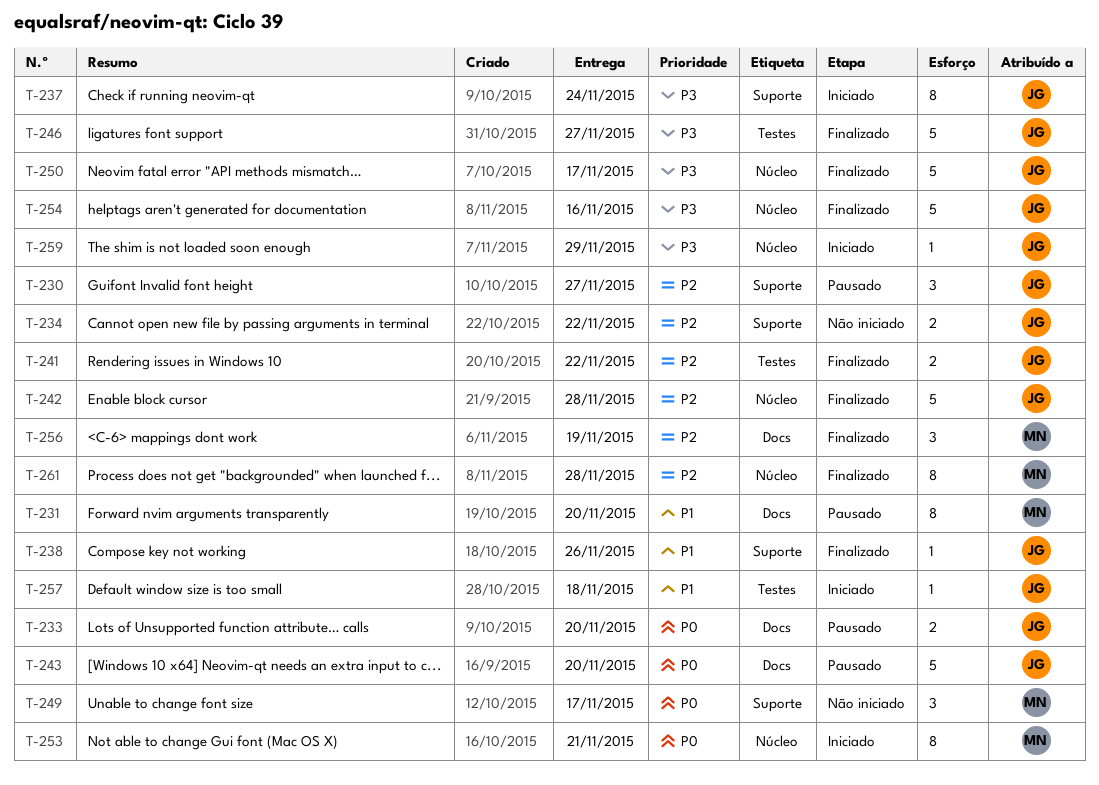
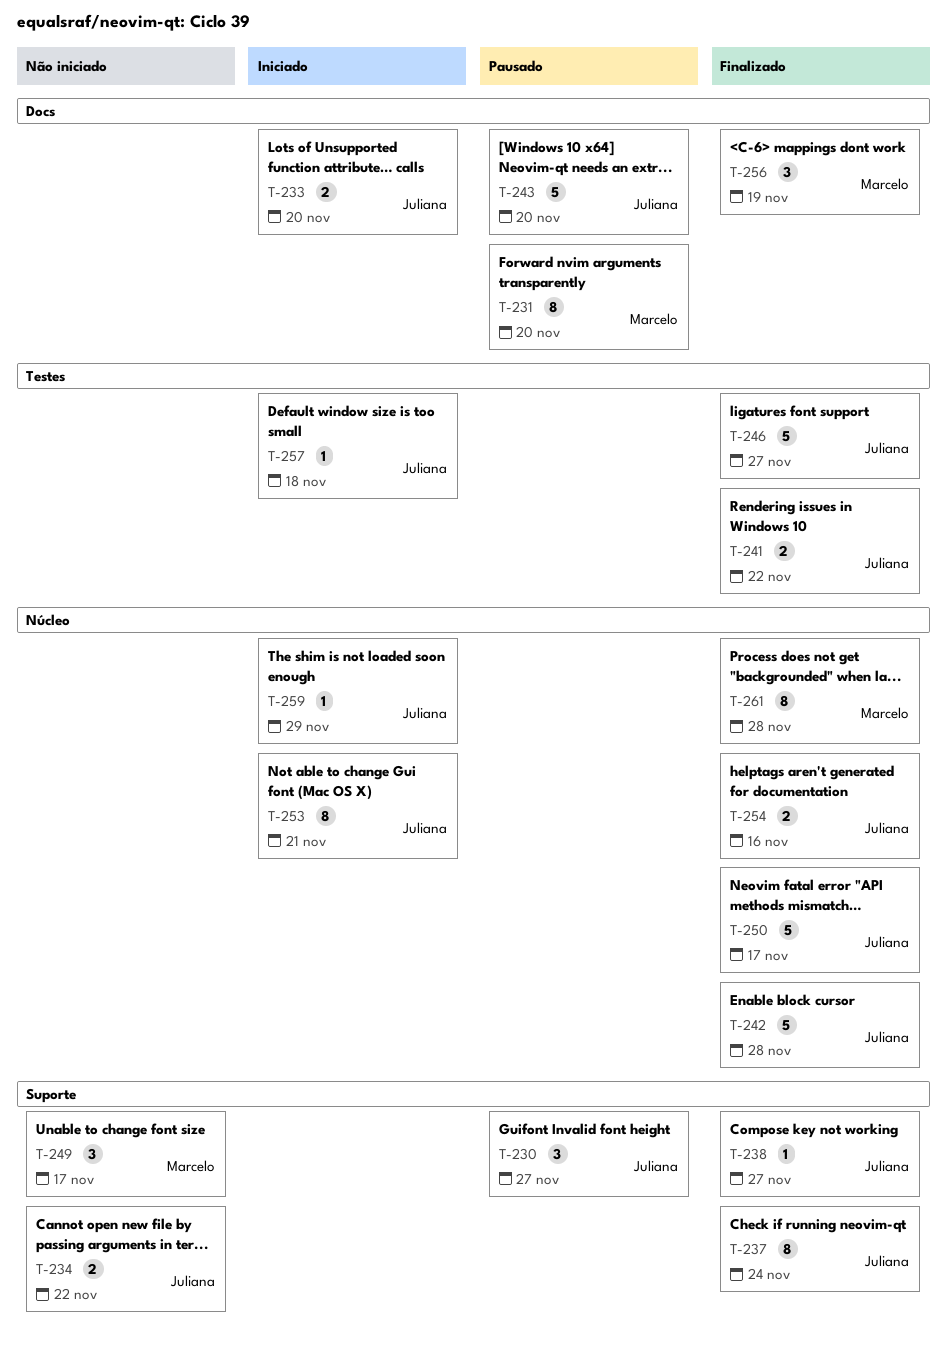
T-233, status: Pausado -> Iniciado
T-237, status: Iniciado -> Finalizado
T-238, due: Nov 26 -> Nov 27
T-253, owner: Marcelo -> Juliana
T-254, estimate: 5 -> 2

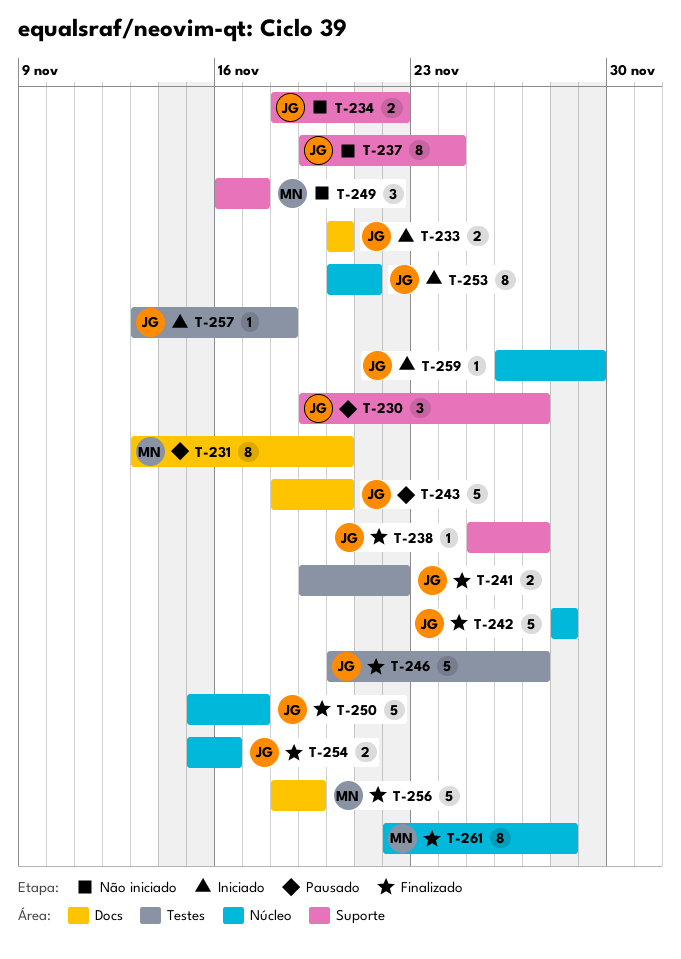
T-237, status: Finalizado -> Não iniciado
T-256, estimate: 3 -> 5

